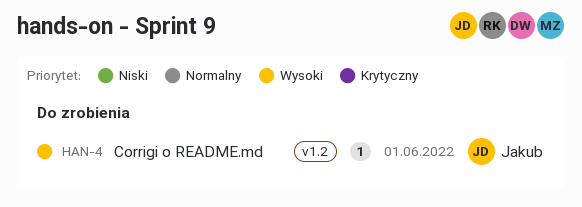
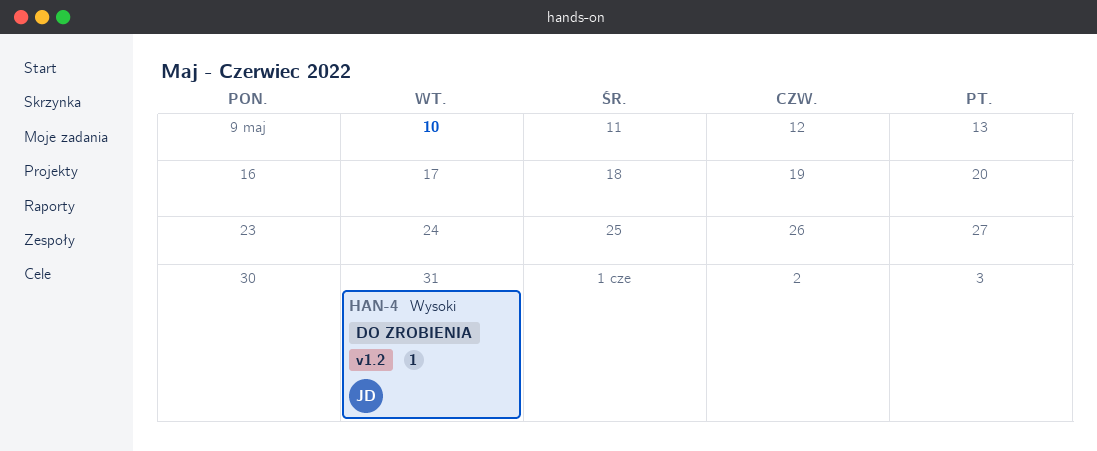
HAN-4, due: Jun 1 -> May 31

